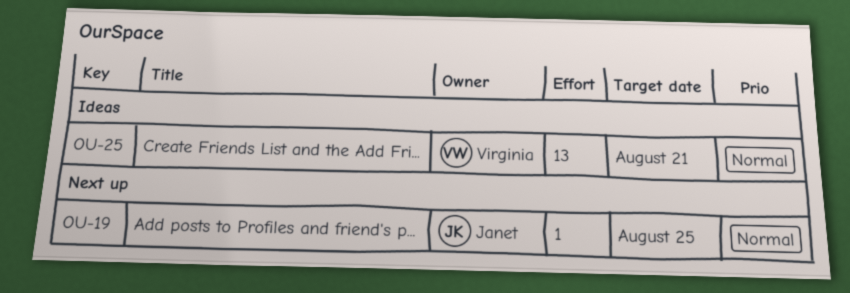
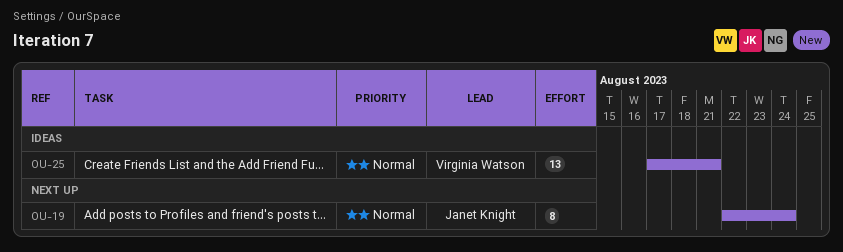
OU-19, estimate: 1 -> 8
OU-19, due: Aug 25 -> Aug 24

